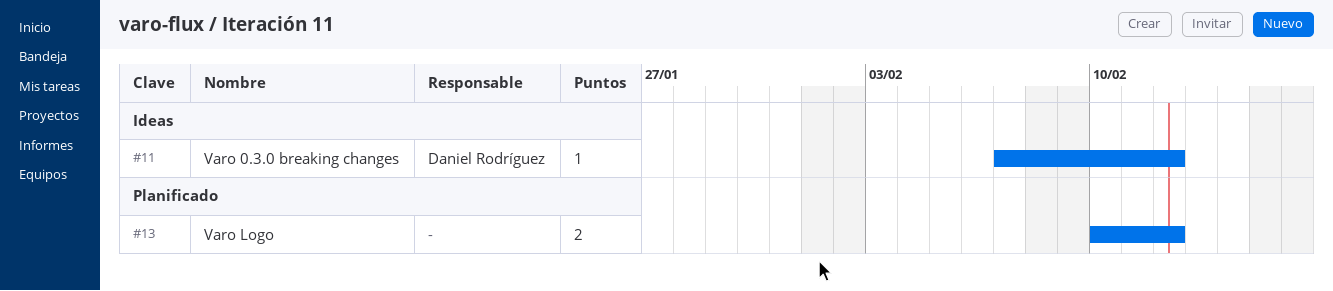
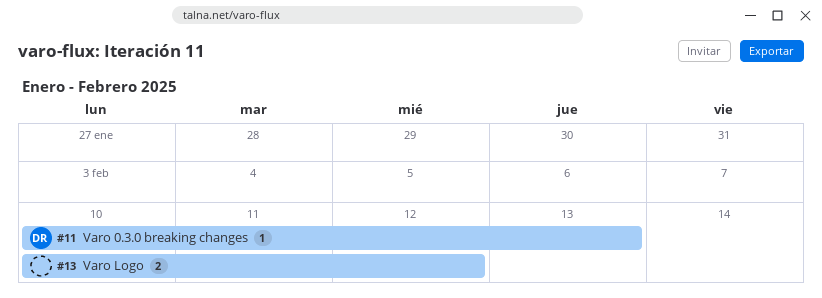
#11, start: Feb 7 -> Feb 10
#11, due: Feb 12 -> Feb 13

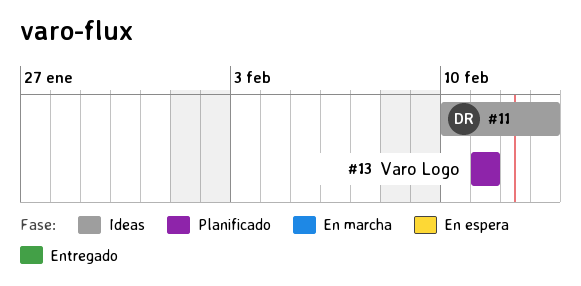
#13, start: Feb 10 -> Feb 11
#13, due: Feb 12 -> Feb 11

